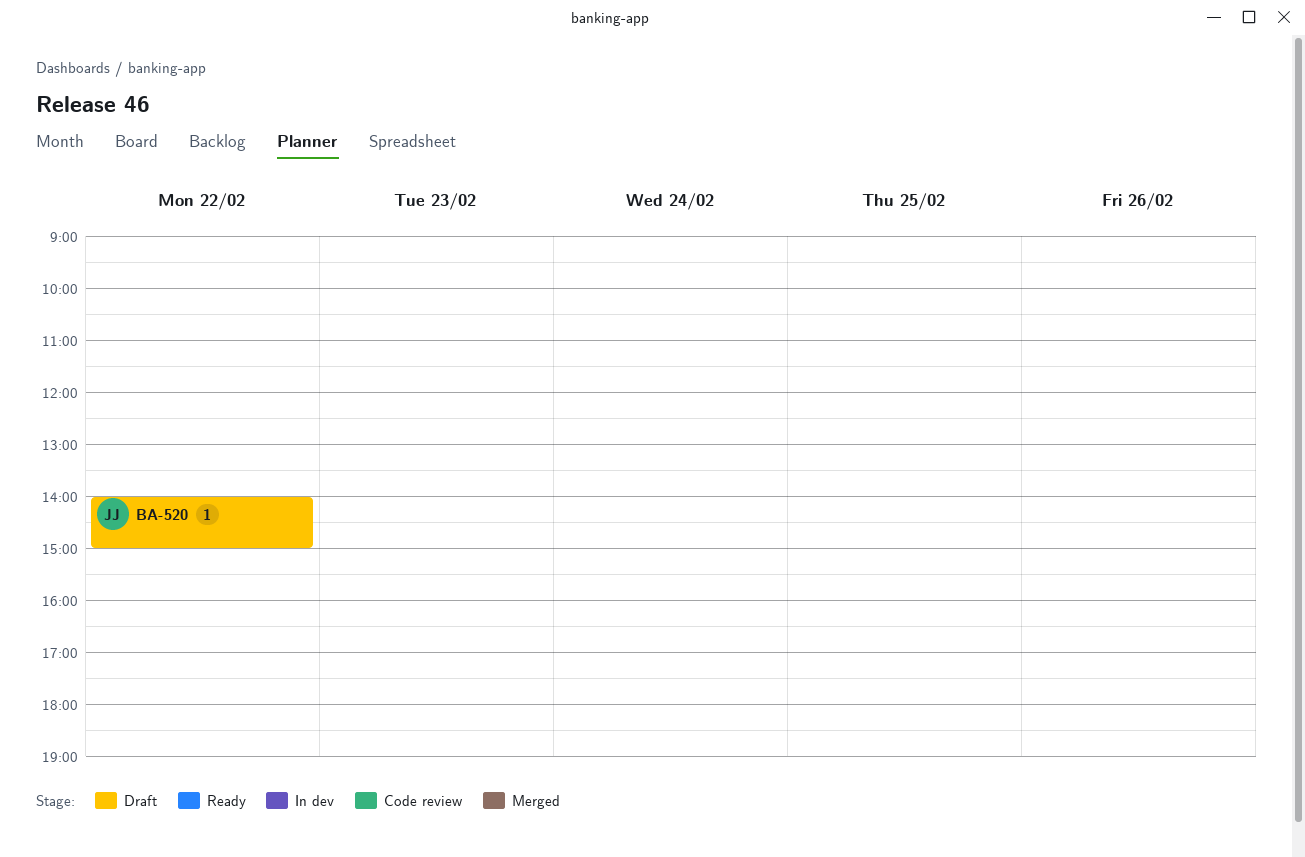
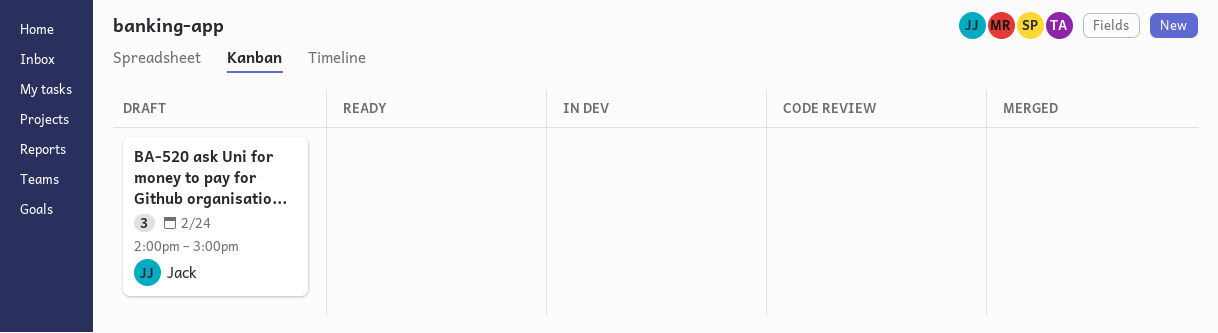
BA-520, estimate: 1 -> 3
BA-520, day: Feb 22 -> Feb 24

